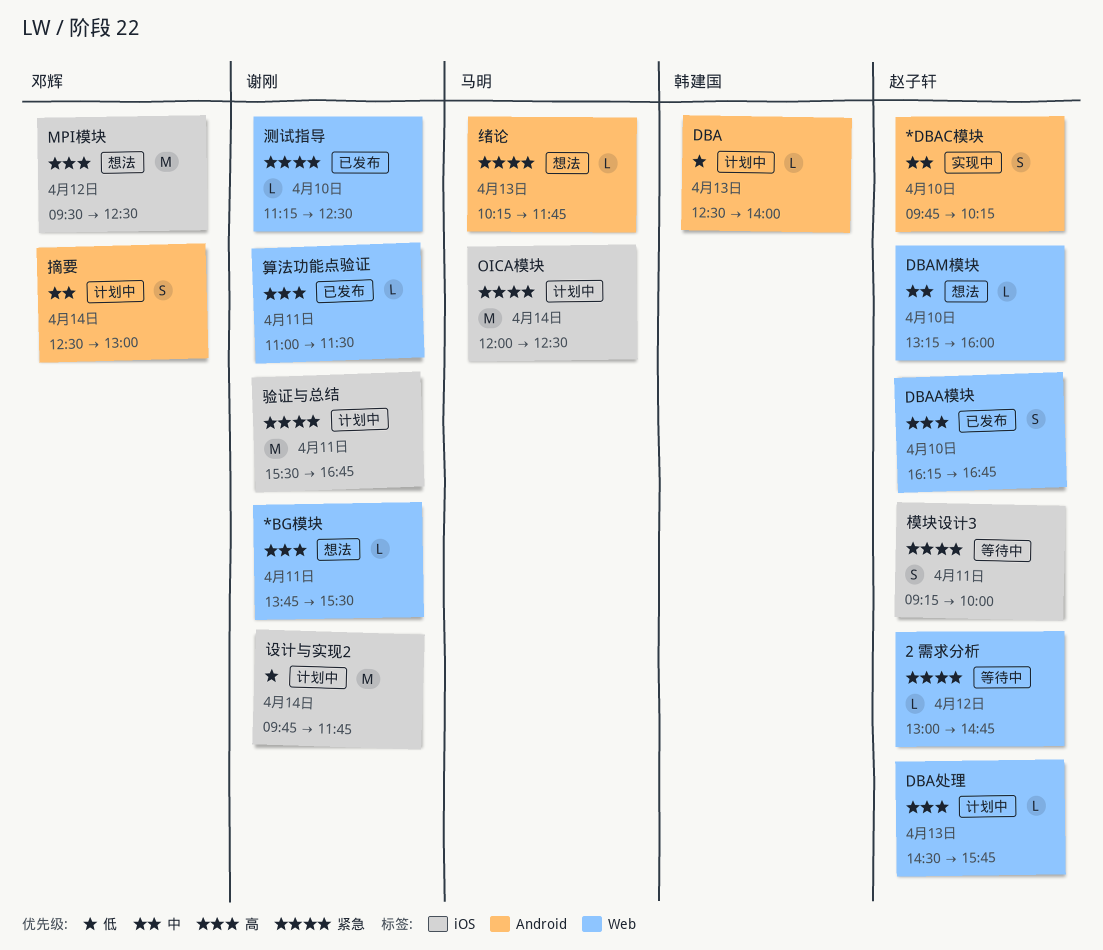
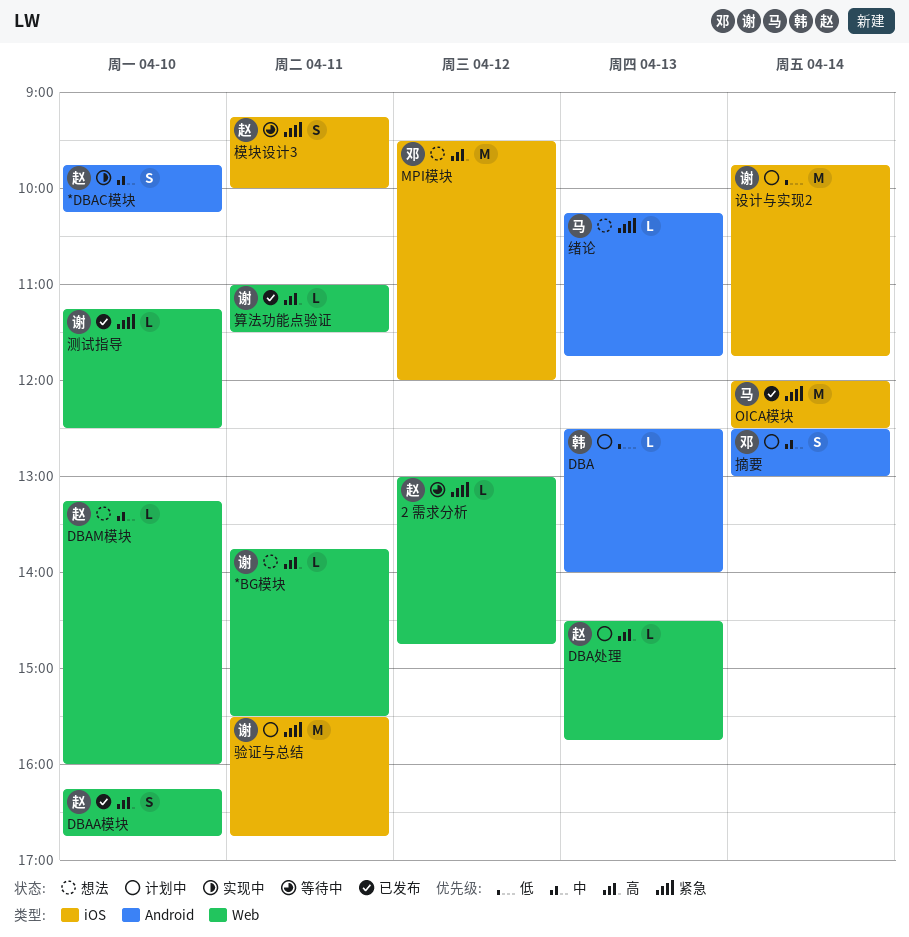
MPI模块, ends: 12:30 -> 12:00
OICA模块, status: 计划中 -> 已发布

